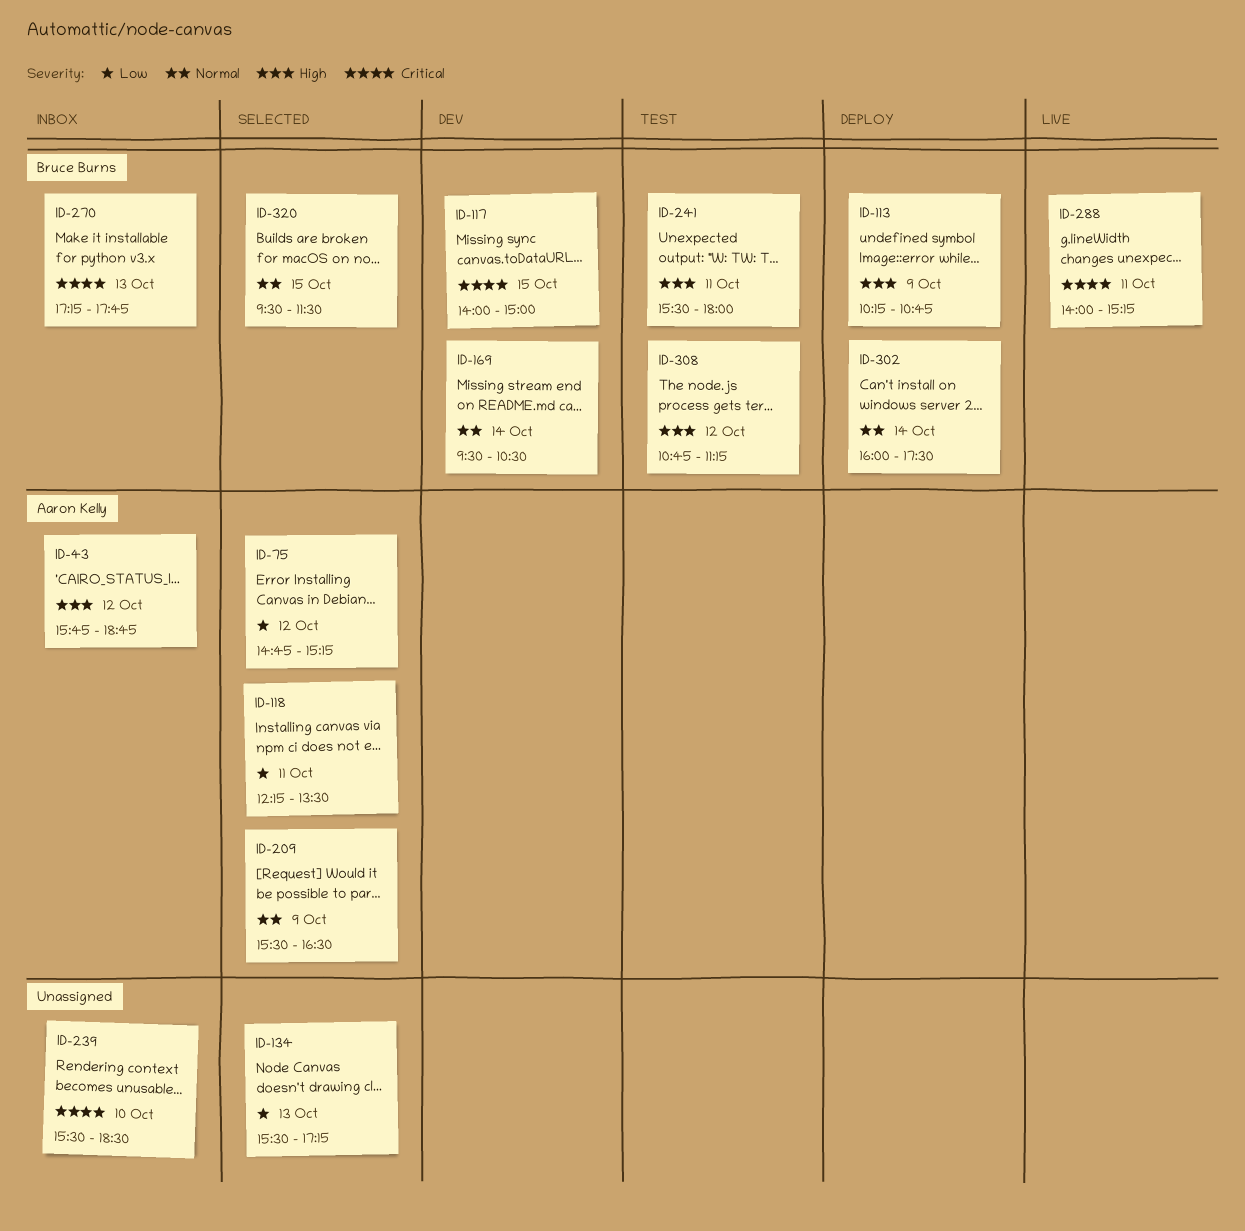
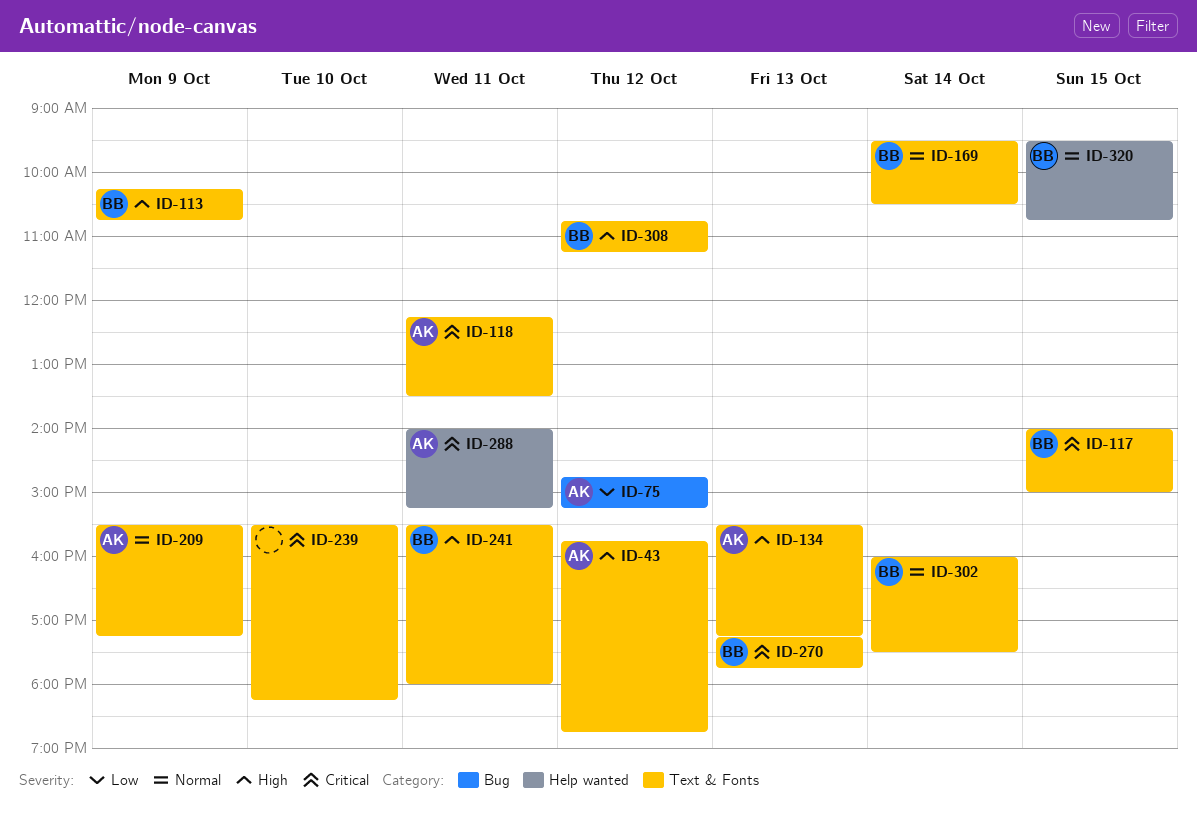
ID-118, priority: Low -> Critical
ID-134, owner: none -> Aaron Kelly
ID-134, priority: Low -> High
ID-209, ends: 16:30 -> 17:15
ID-239, ends: 18:30 -> 18:15
ID-288, owner: Bruce Burns -> Aaron Kelly
ID-320, ends: 11:30 -> 10:45

